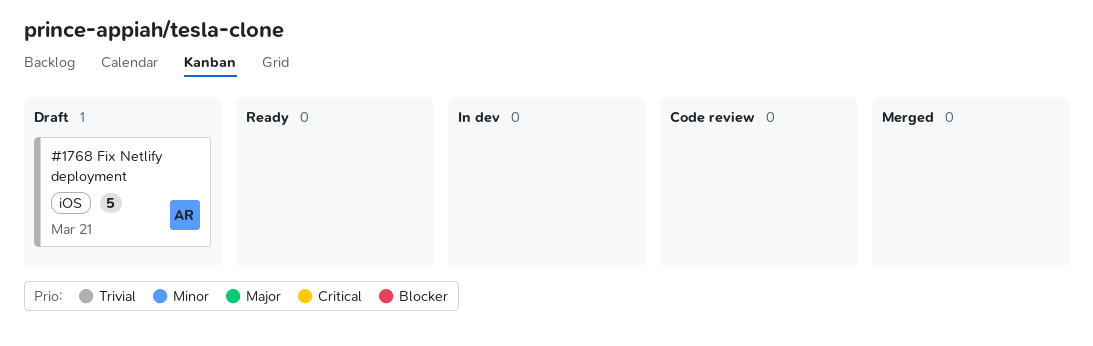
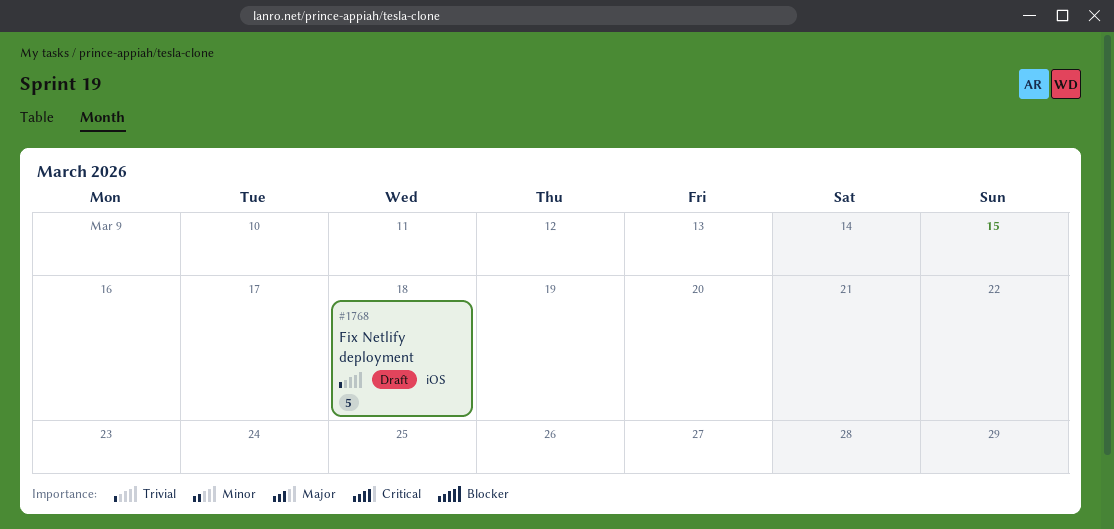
#1768, due: Mar 21 -> Mar 18

